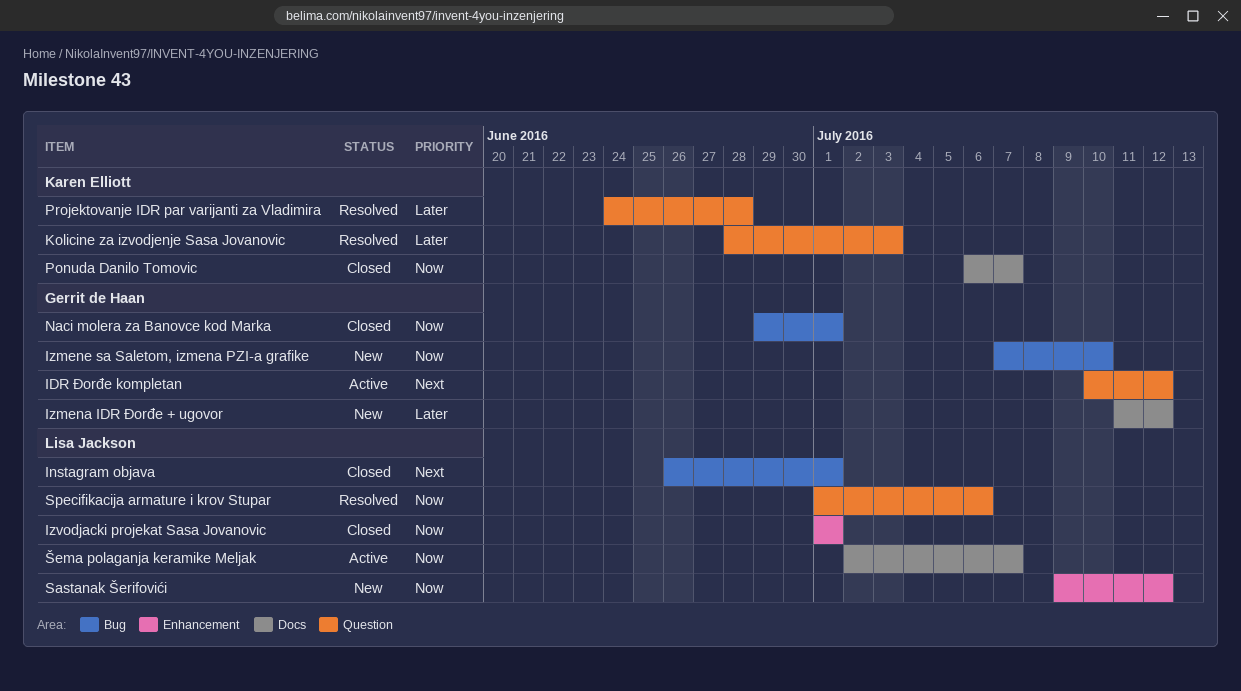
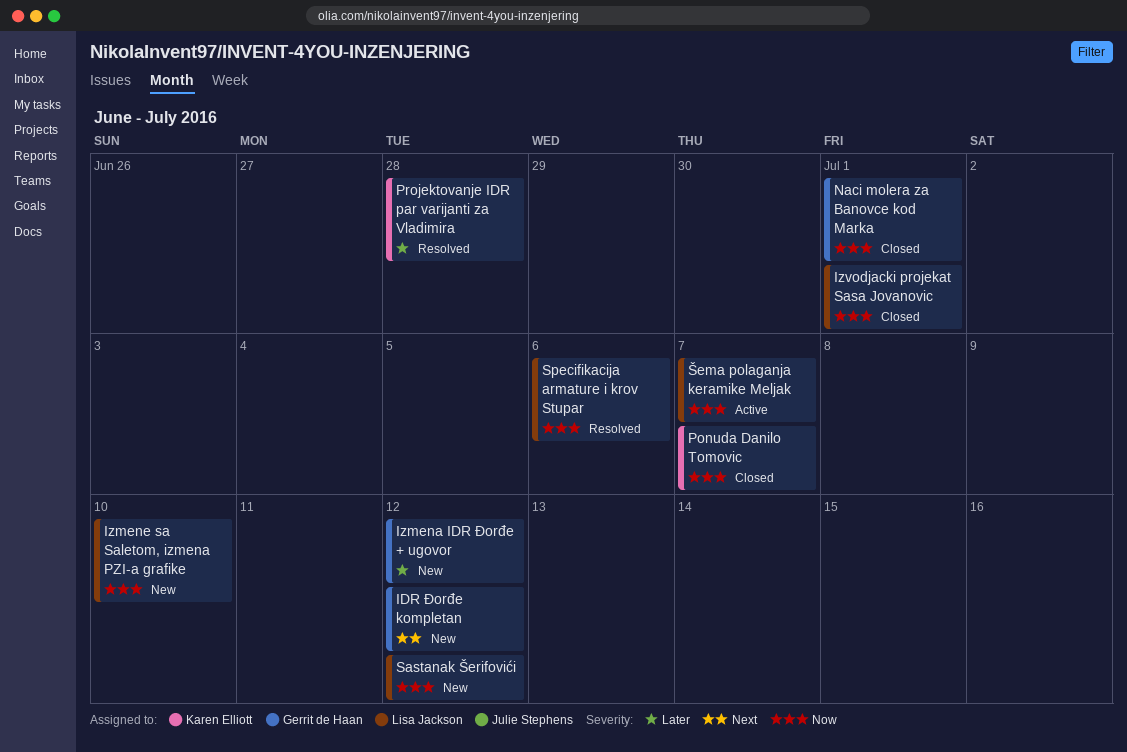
IDR Đorđe kompletan, status: Active -> New
Instagram objava: present -> none
Izmene sa Saletom, izmena PZI-a grafike, owner: Gerrit de Haan -> Lisa Jackson
Kolicine za izvodjenje Sasa Jovanovic: present -> none

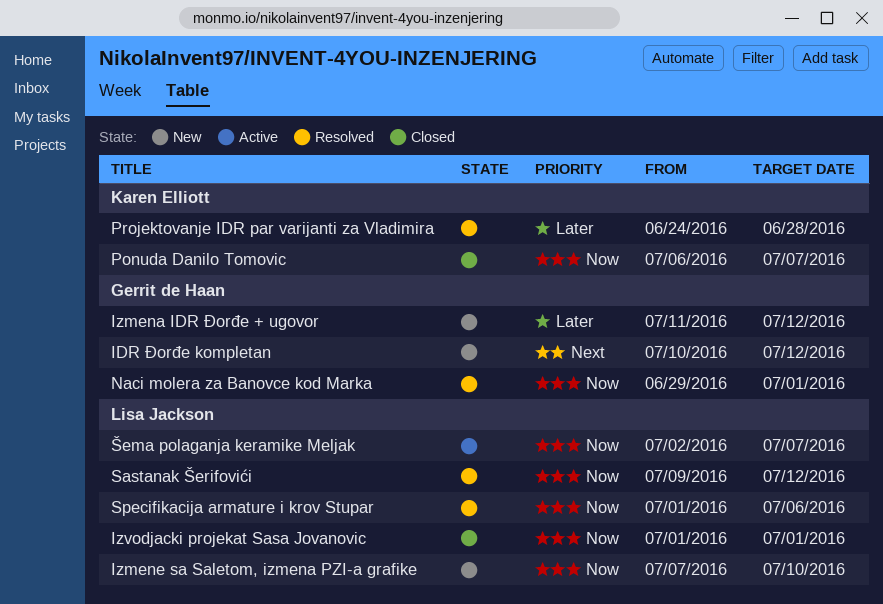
Naci molera za Banovce kod Marka, status: Closed -> Resolved
Sastanak Šerifovići, status: New -> Resolved

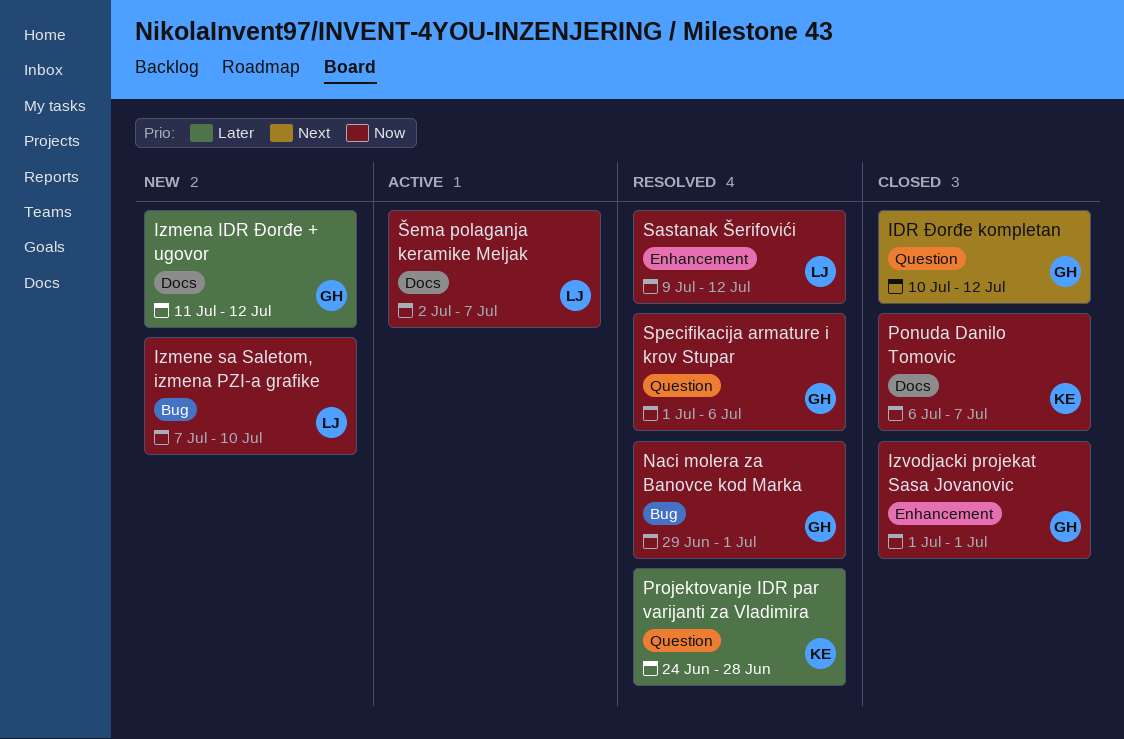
IDR Đorđe kompletan, status: New -> Closed
Izvodjacki projekat Sasa Jovanovic, owner: Lisa Jackson -> Gerrit de Haan
Specifikacija armature i krov Stupar, owner: Lisa Jackson -> Gerrit de Haan

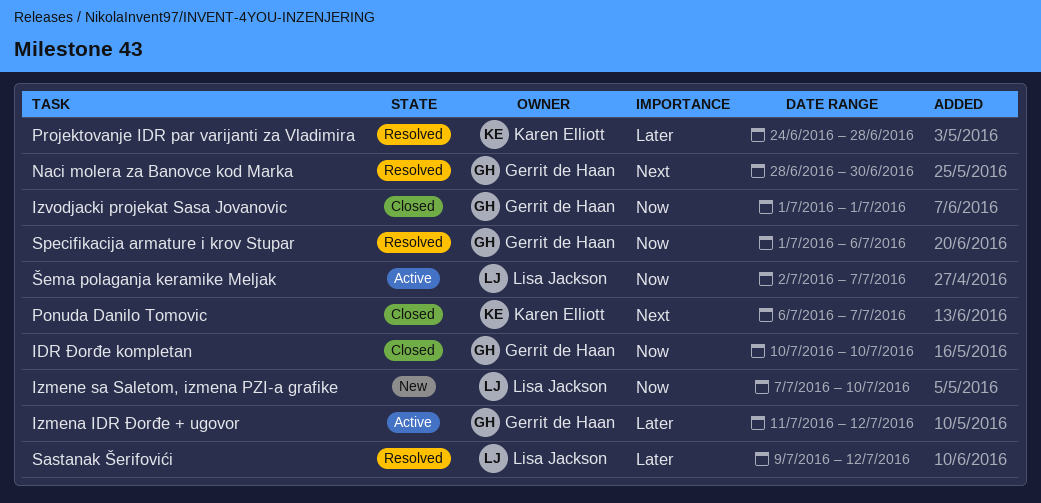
IDR Đorđe kompletan, priority: Next -> Now
IDR Đorđe kompletan, due: Jul 12 -> Jul 10
Izmena IDR Đorđe + ugovor, status: New -> Active
Naci molera za Banovce kod Marka, priority: Now -> Next
Naci molera za Banovce kod Marka, start: Jun 29 -> Jun 28
Naci molera za Banovce kod Marka, due: Jul 1 -> Jun 30
Ponuda Danilo Tomovic, priority: Now -> Next
Sastanak Šerifovići, priority: Now -> Later

